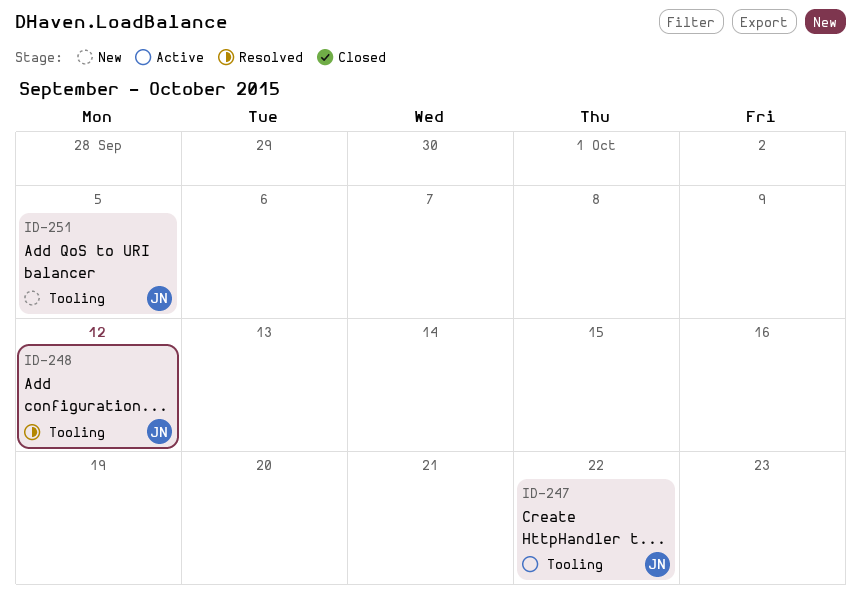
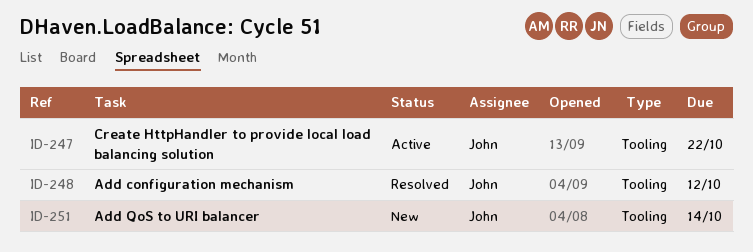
ID-251, due: Oct 5 -> Oct 14

